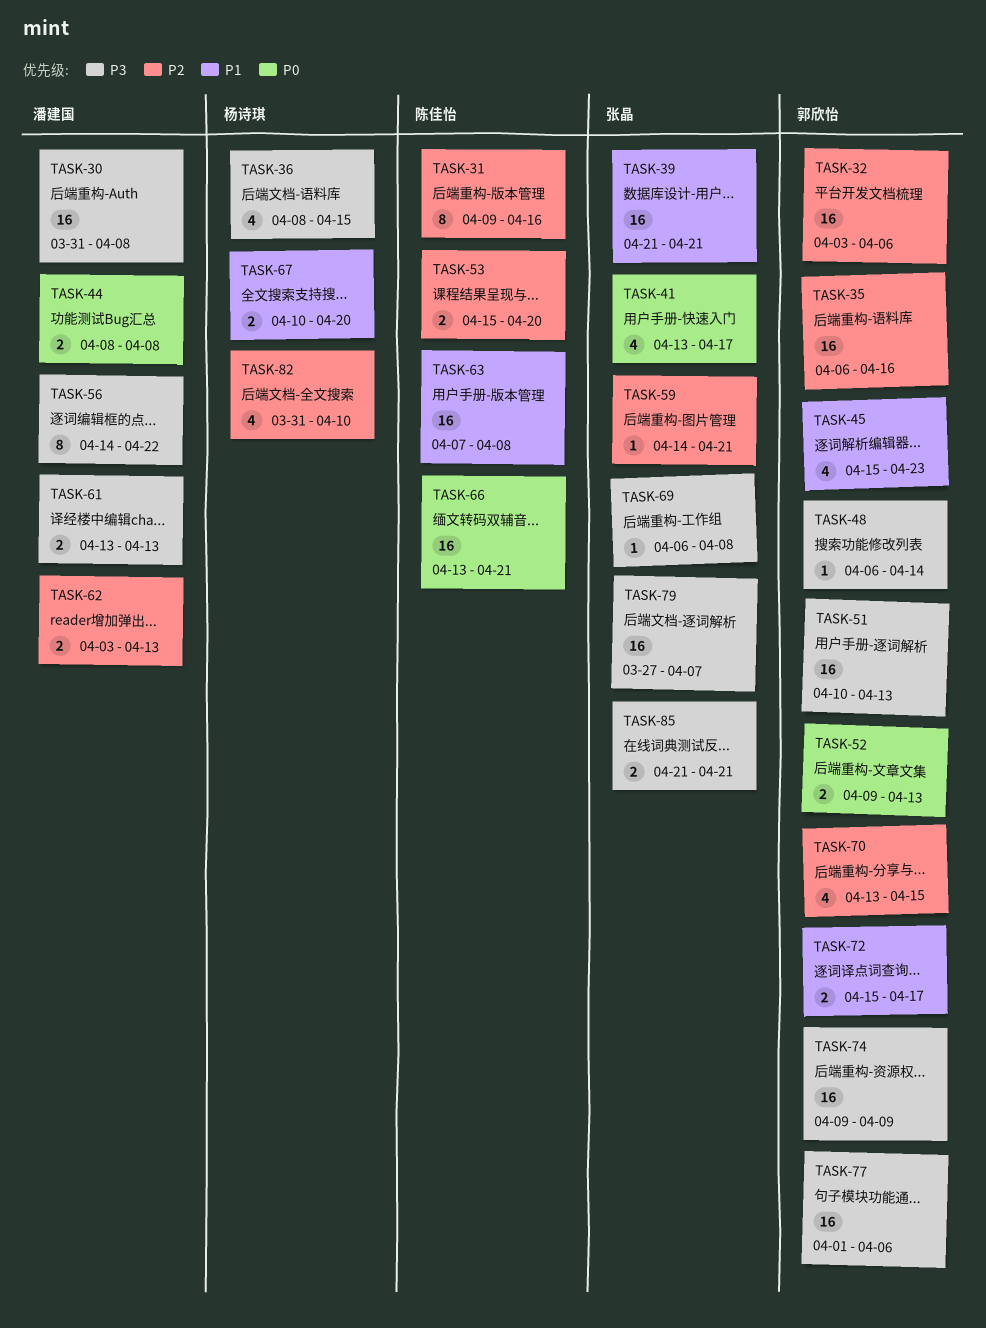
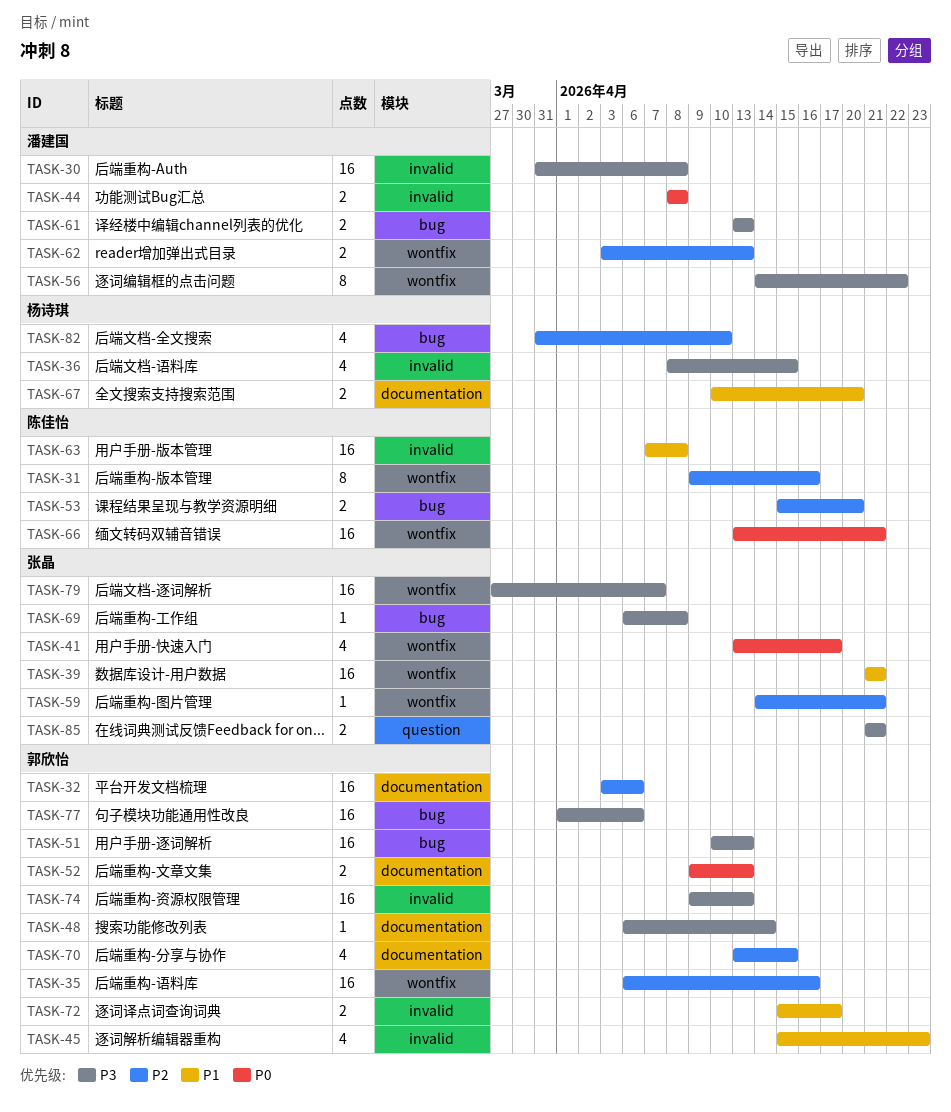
TASK-74, due: Apr 9 -> Apr 13

